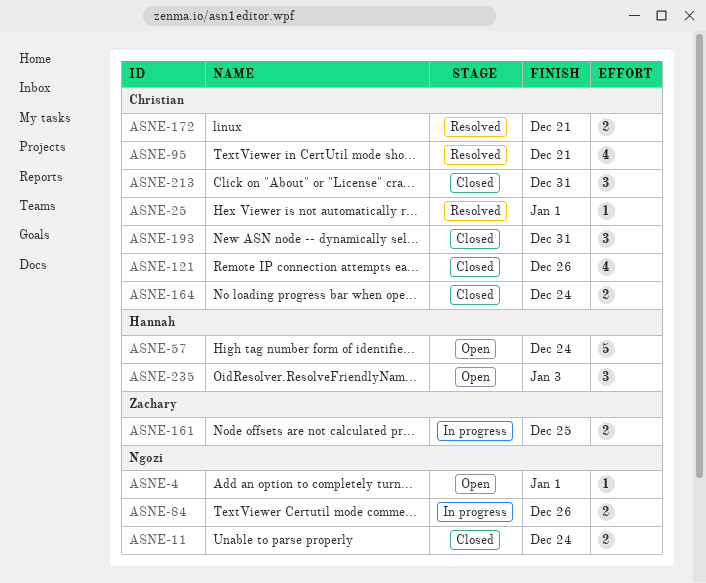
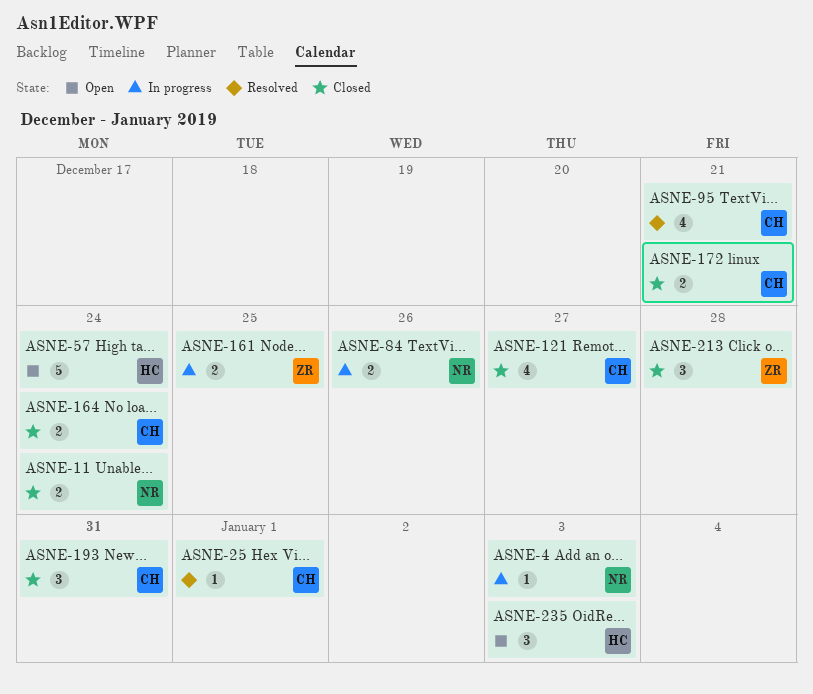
ASNE-4, status: Open -> In progress
ASNE-4, due: Jan 1 -> Jan 3
ASNE-121, due: Dec 26 -> Dec 27
ASNE-172, status: Resolved -> Closed
ASNE-213, owner: Christian -> Zachary
ASNE-213, due: Dec 31 -> Dec 28

